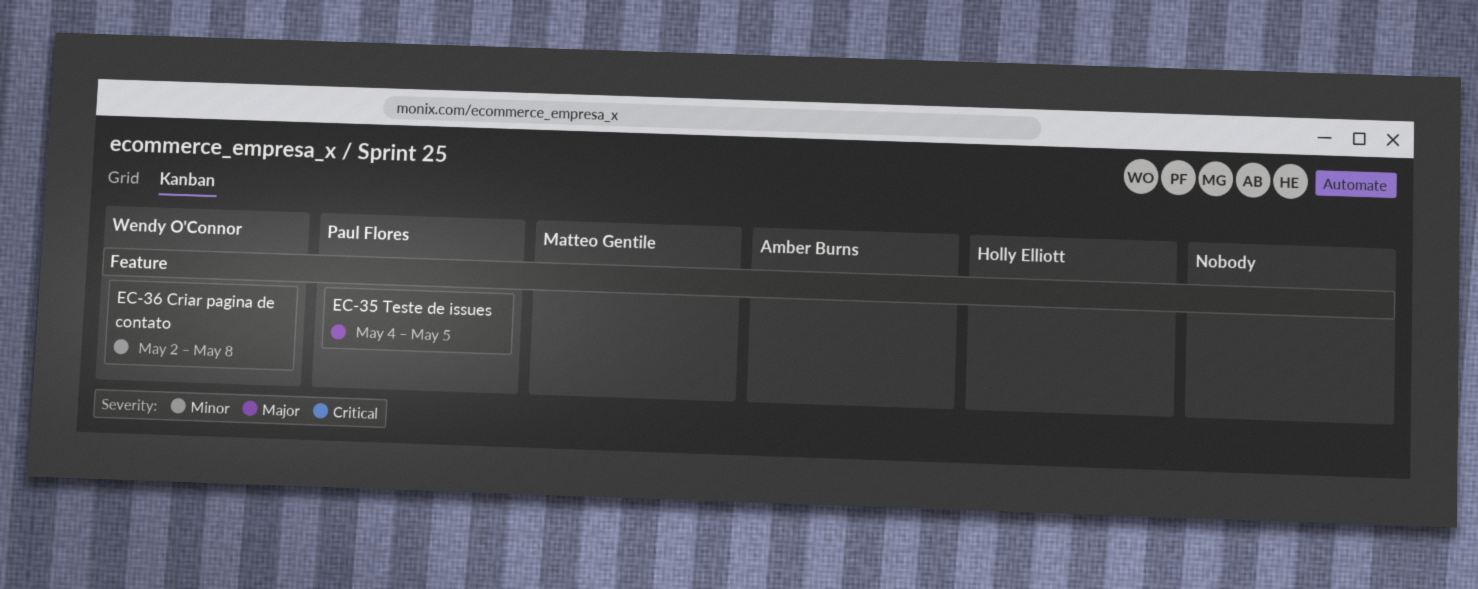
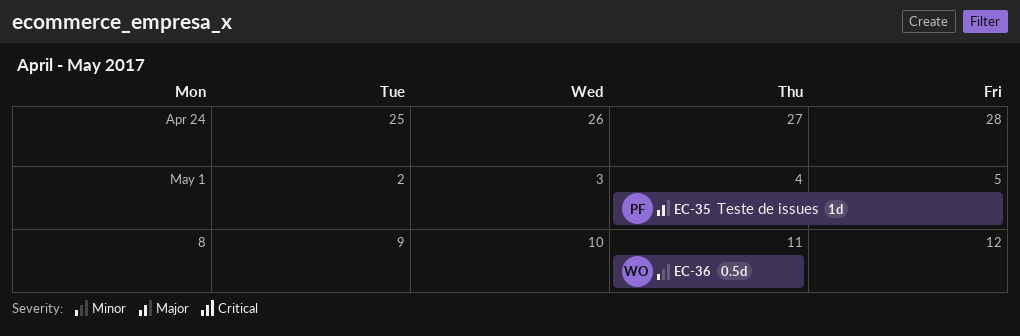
EC-36, start: May 2 -> May 11
EC-36, due: May 8 -> May 11

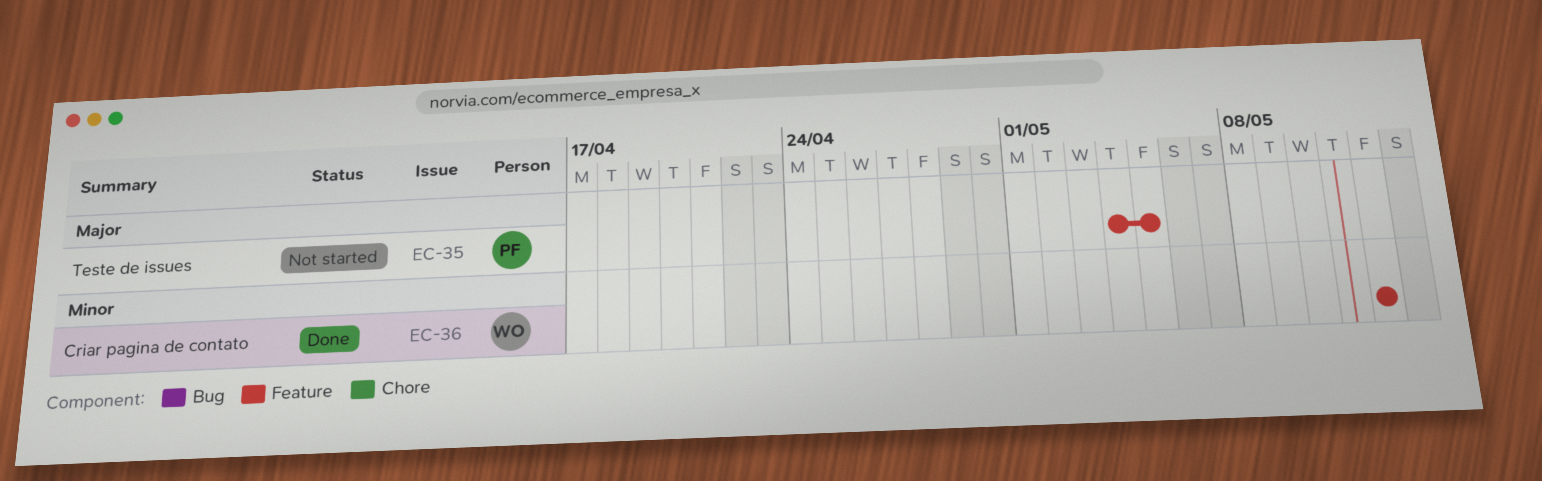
EC-36, start: May 11 -> May 12
EC-36, due: May 11 -> May 12

